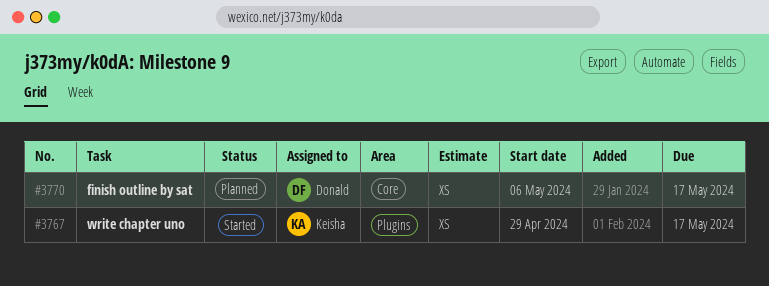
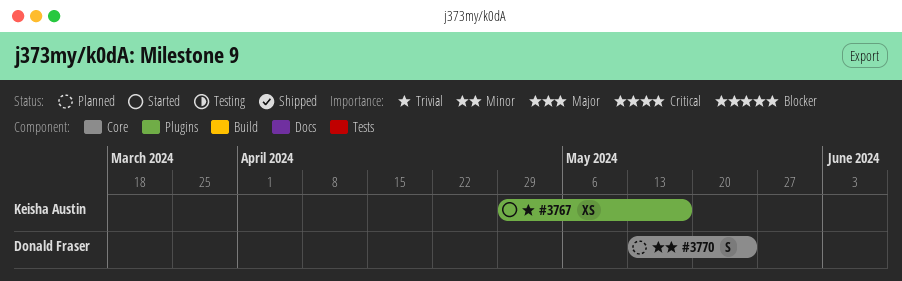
#3770, estimate: XS -> S
#3770, start: May 6 -> May 13
#3770, due: May 17 -> May 24

